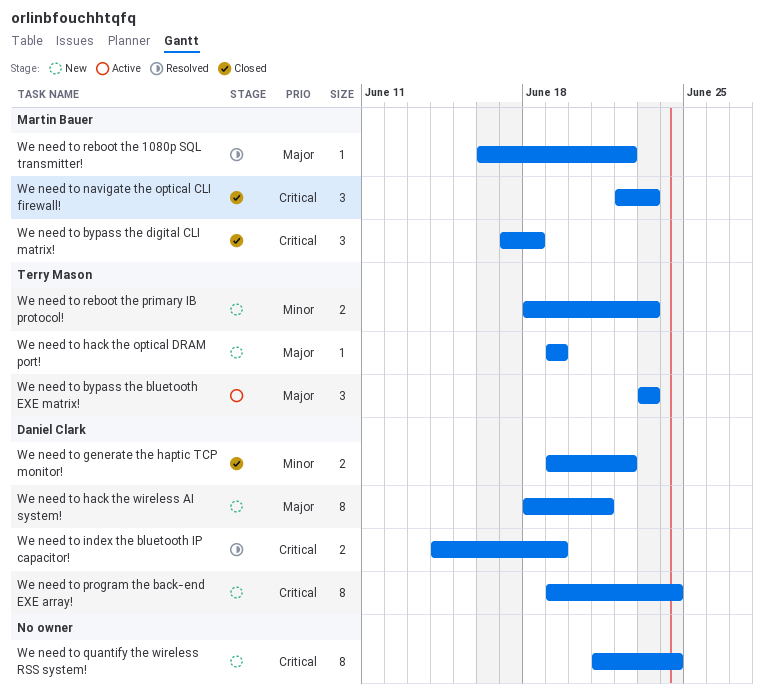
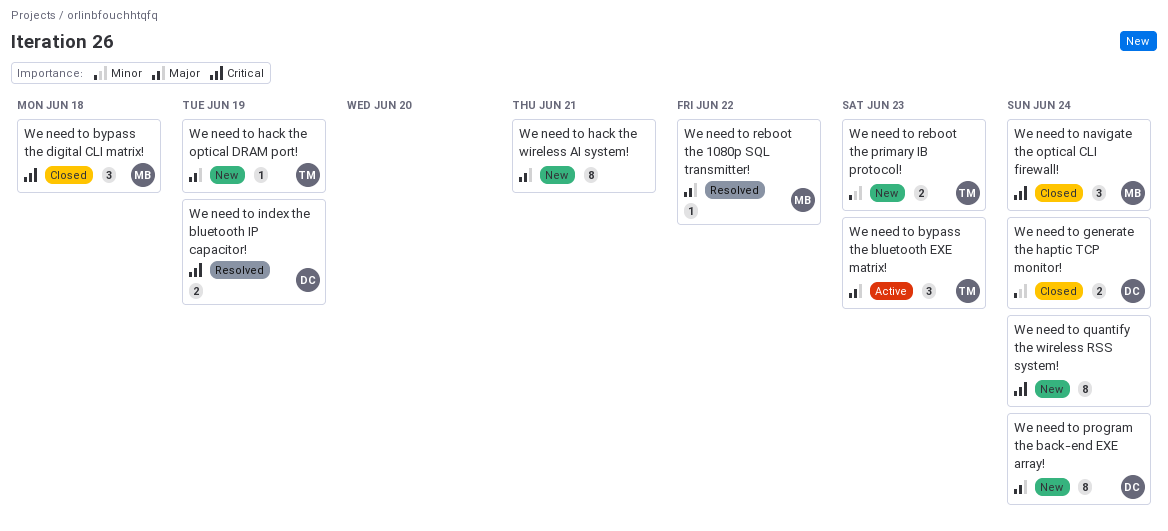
We need to generate the haptic TCP monitor!, due: Jun 22 -> Jun 24
We need to hack the wireless AI system!, owner: Daniel Clark -> none
We need to navigate the optical CLI firewall!, due: Jun 23 -> Jun 24
We need to program the back-end EXE array!, priority: Critical -> Major

